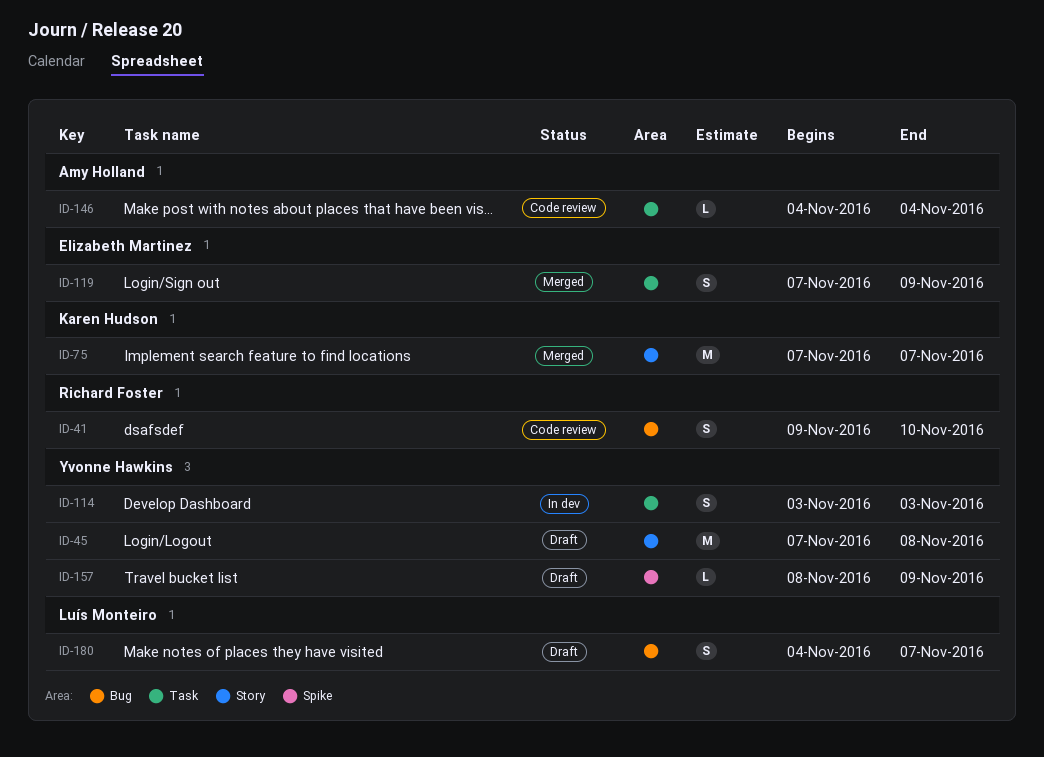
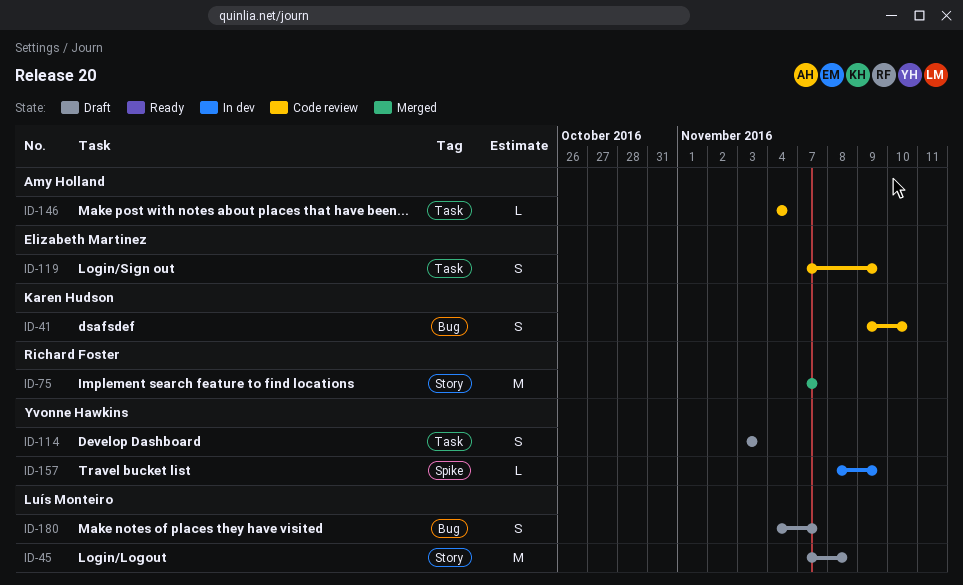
ID-41, owner: Richard Foster -> Karen Hudson
ID-45, owner: Yvonne Hawkins -> Luís Monteiro
ID-75, owner: Karen Hudson -> Richard Foster
ID-114, status: In dev -> Draft
ID-119, status: Merged -> Code review
ID-157, status: Draft -> In dev

